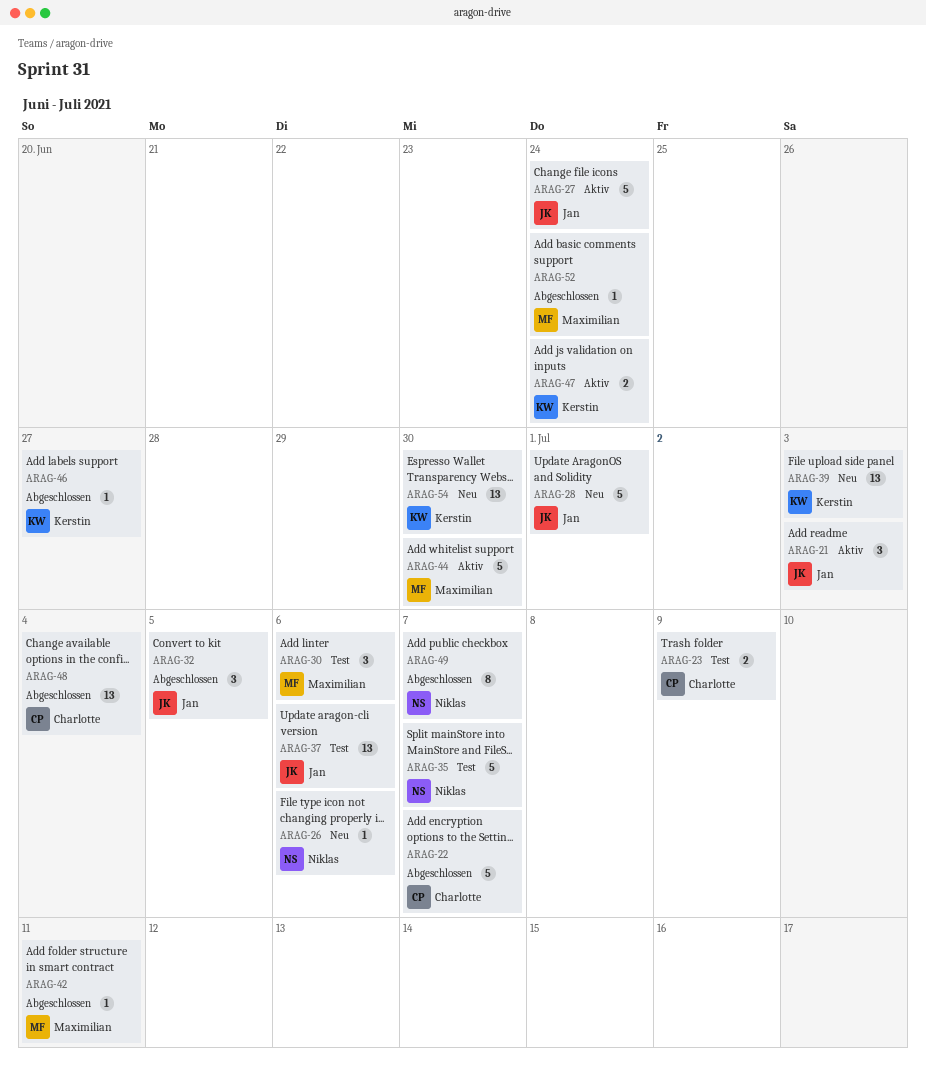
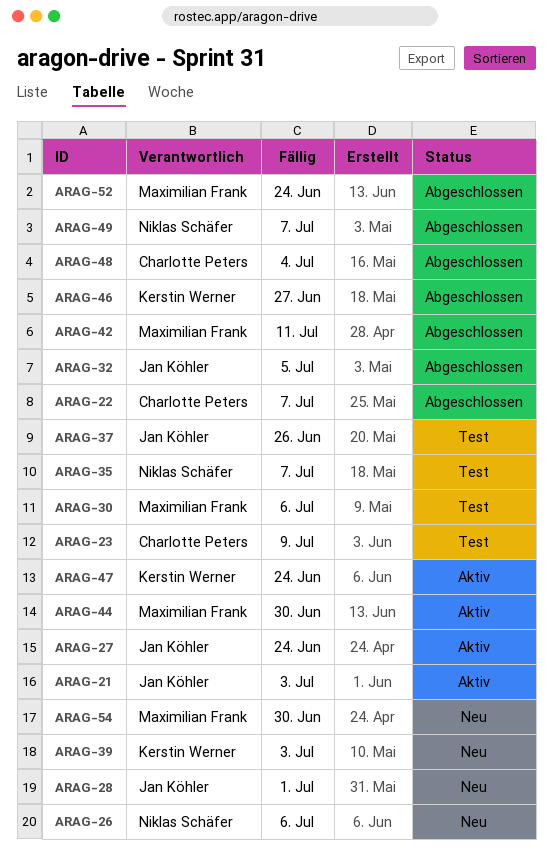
ARAG-37, due: Jul 6 -> Jun 26
ARAG-54, owner: Kerstin Werner -> Maximilian Frank

